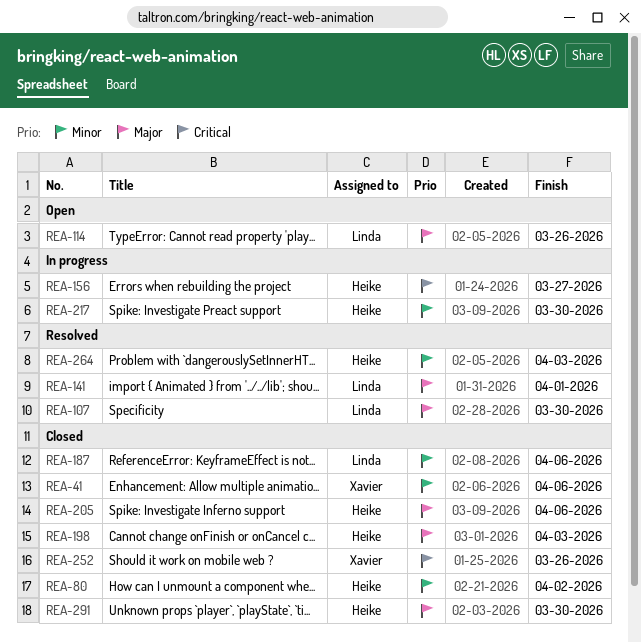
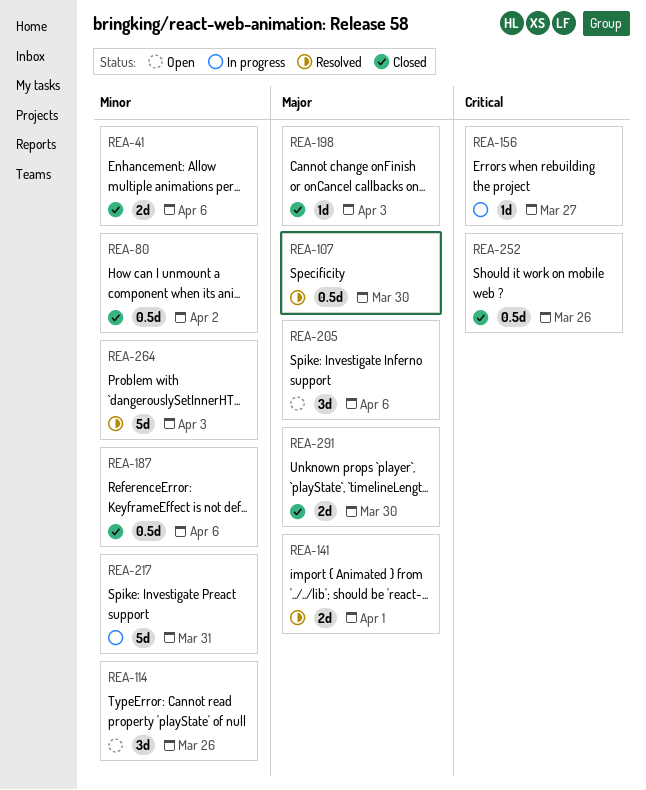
REA-114, priority: Major -> Minor
REA-205, status: Closed -> Open
REA-217, due: Mar 30 -> Mar 31

